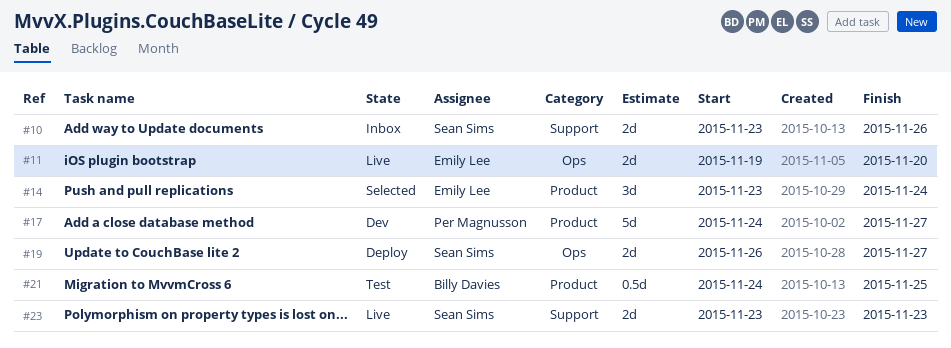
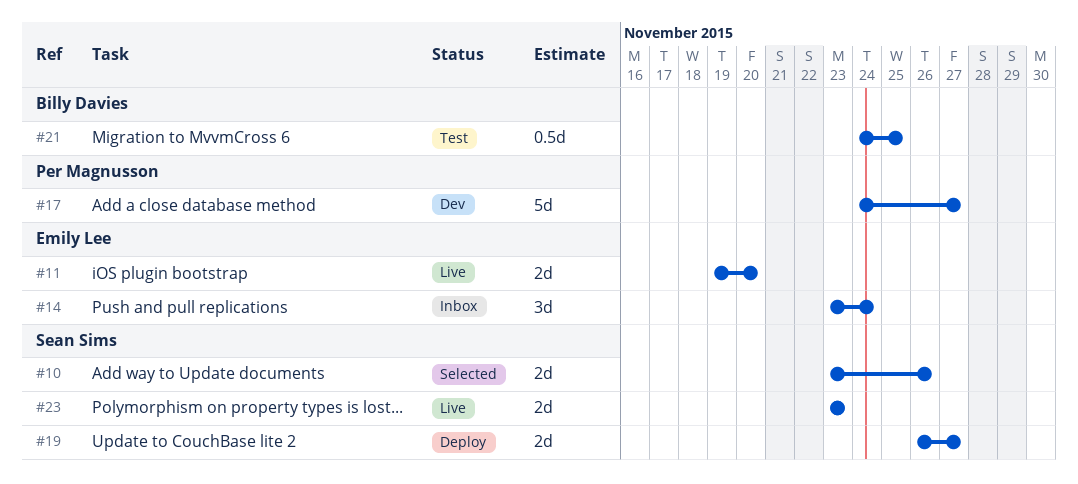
#10, status: Inbox -> Selected
#14, status: Selected -> Inbox

